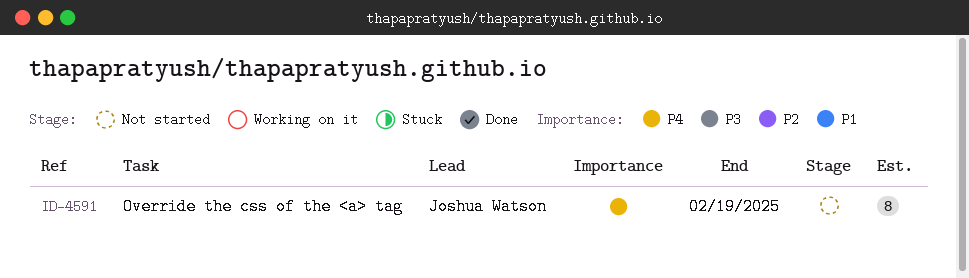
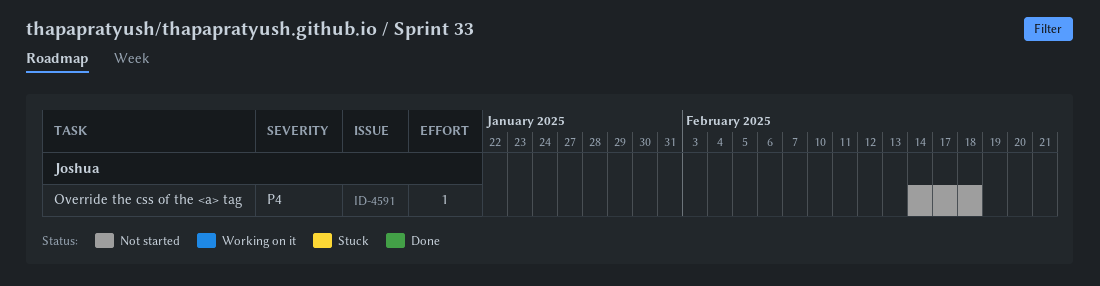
ID-4591, estimate: 8 -> 1
ID-4591, due: Feb 19 -> Feb 18

